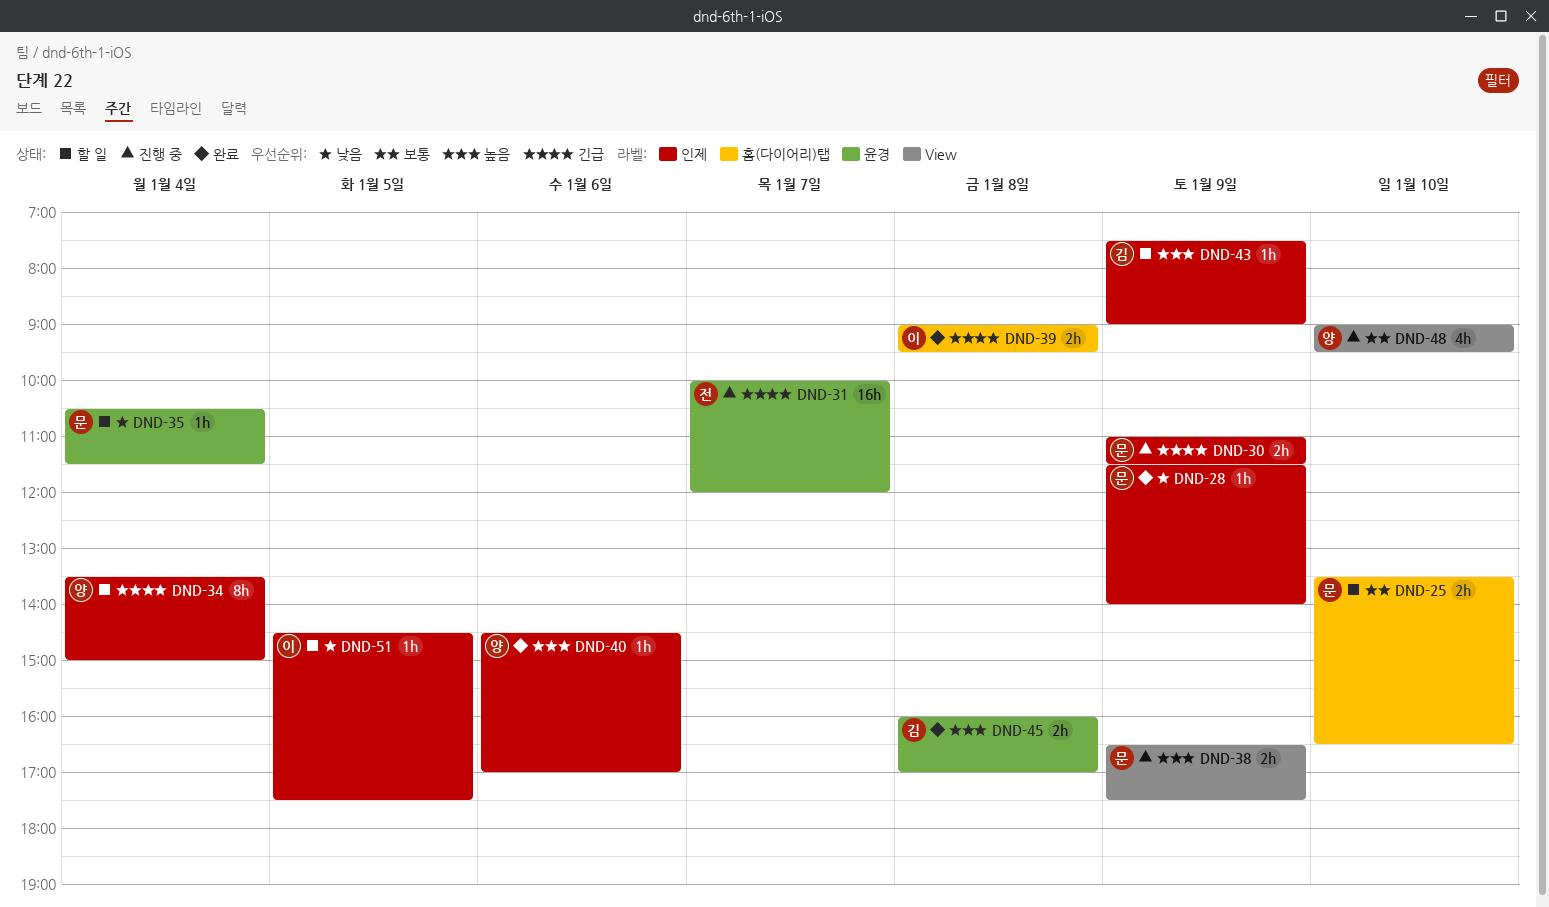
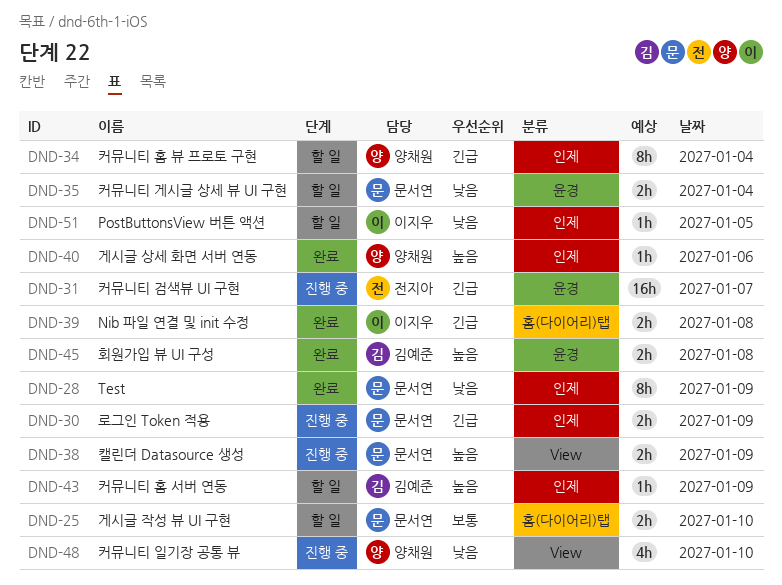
DND-28, estimate: 1h -> 8h
DND-35, estimate: 1h -> 2h
DND-48, priority: 보통 -> 낮음

